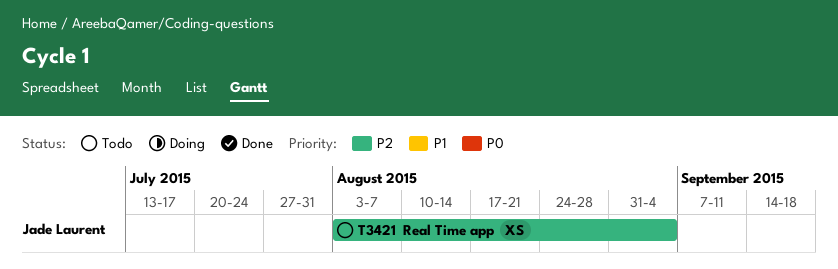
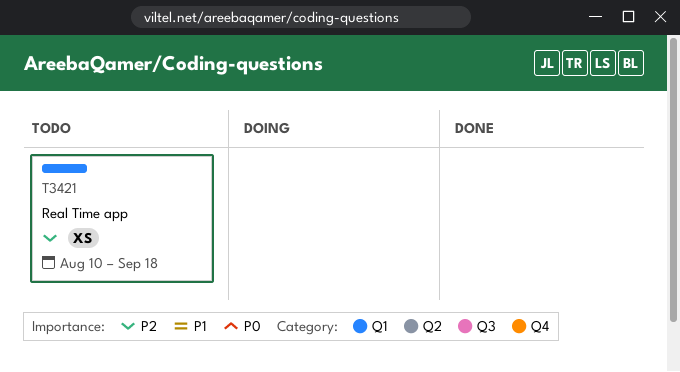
T3421, start: Aug 3 -> Aug 10
T3421, due: Sep 4 -> Sep 18

